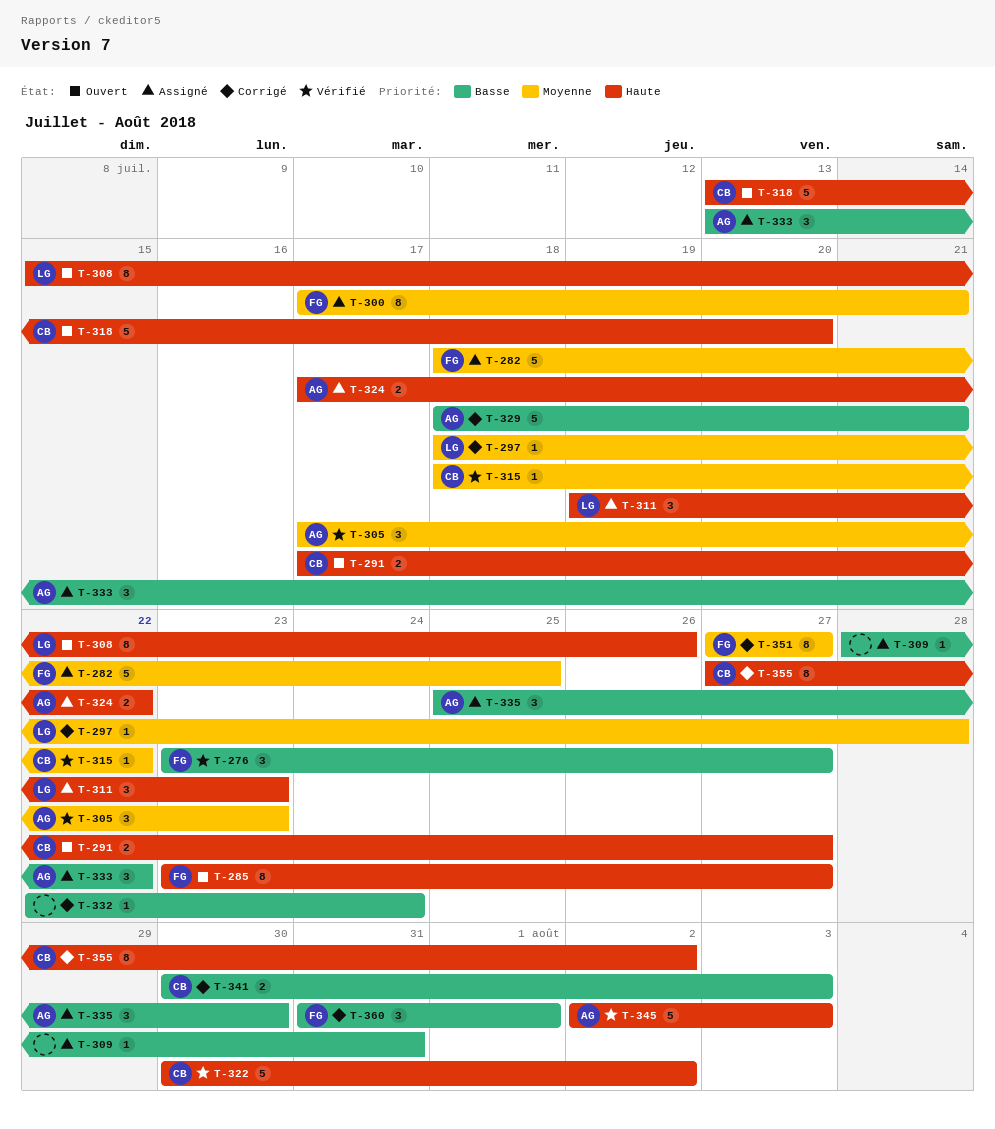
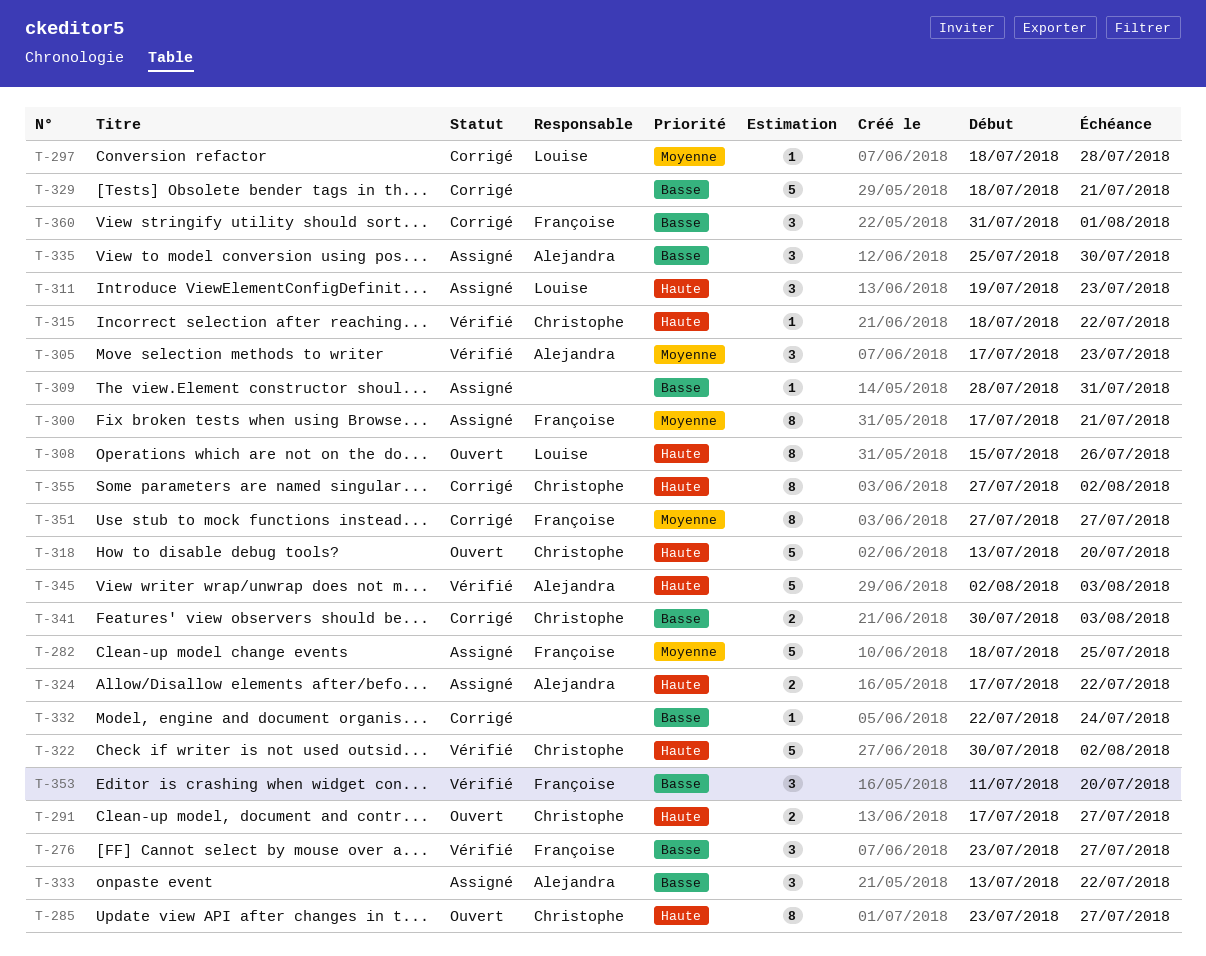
T-285, owner: Françoise -> Christophe
T-315, priority: Moyenne -> Haute
T-329, owner: Alejandra -> none
T-353: none -> present

